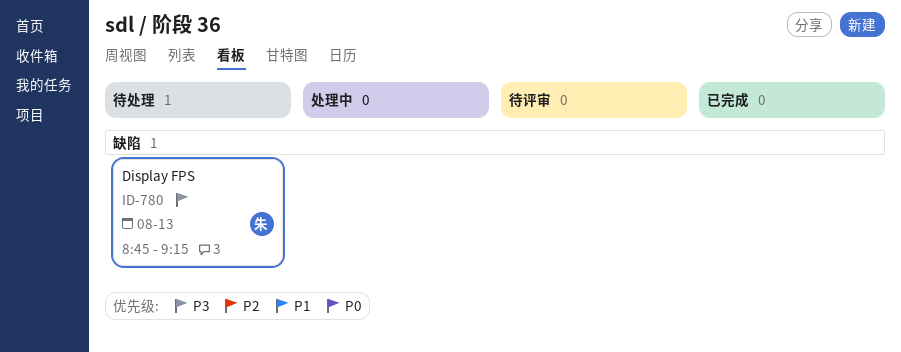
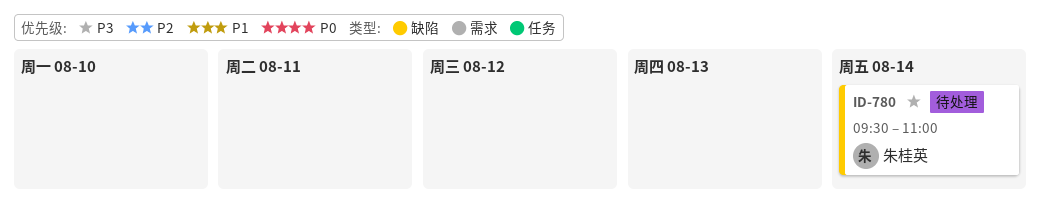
ID-780, day: Aug 13 -> Aug 14
ID-780, begins: 08:45 -> 09:30
ID-780, ends: 09:15 -> 11:00

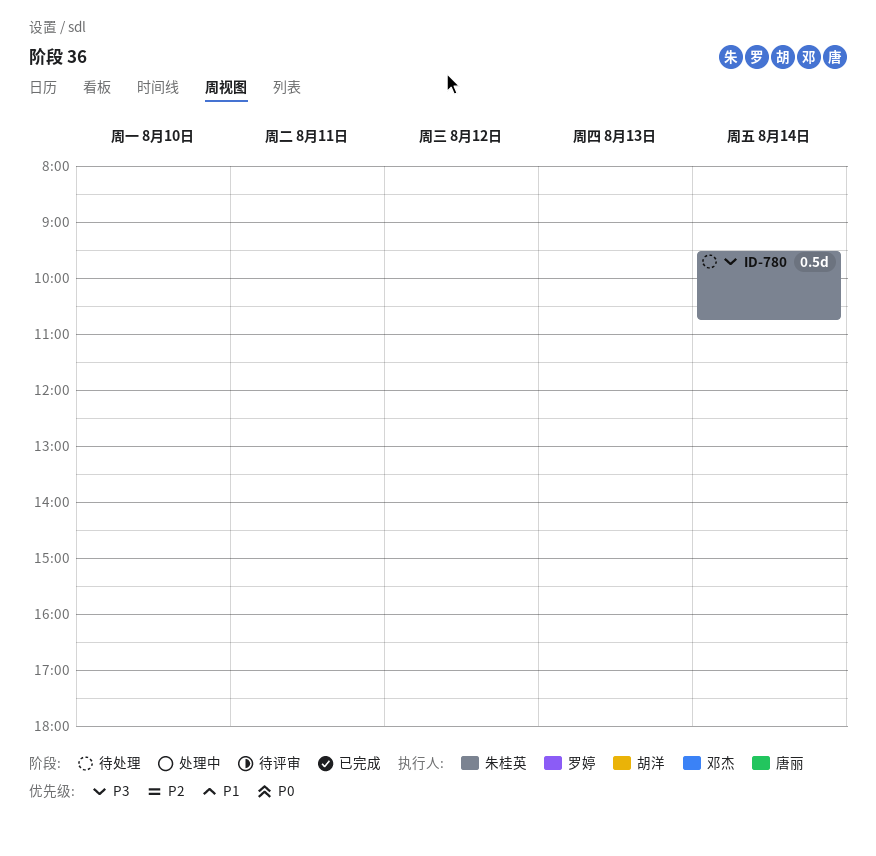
ID-780, ends: 11:00 -> 10:45

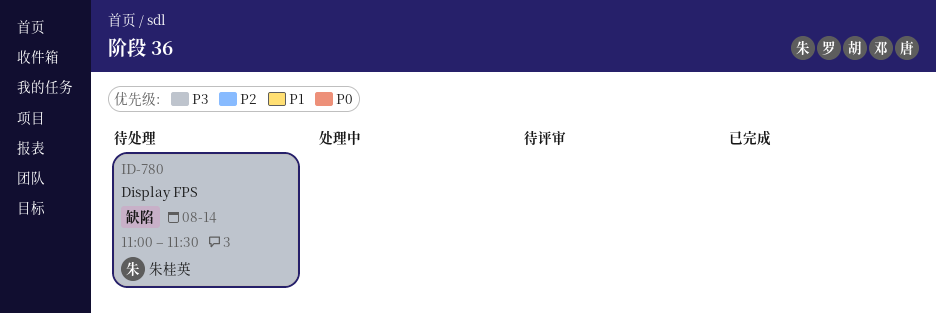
ID-780, begins: 09:30 -> 11:00
ID-780, ends: 10:45 -> 11:30

